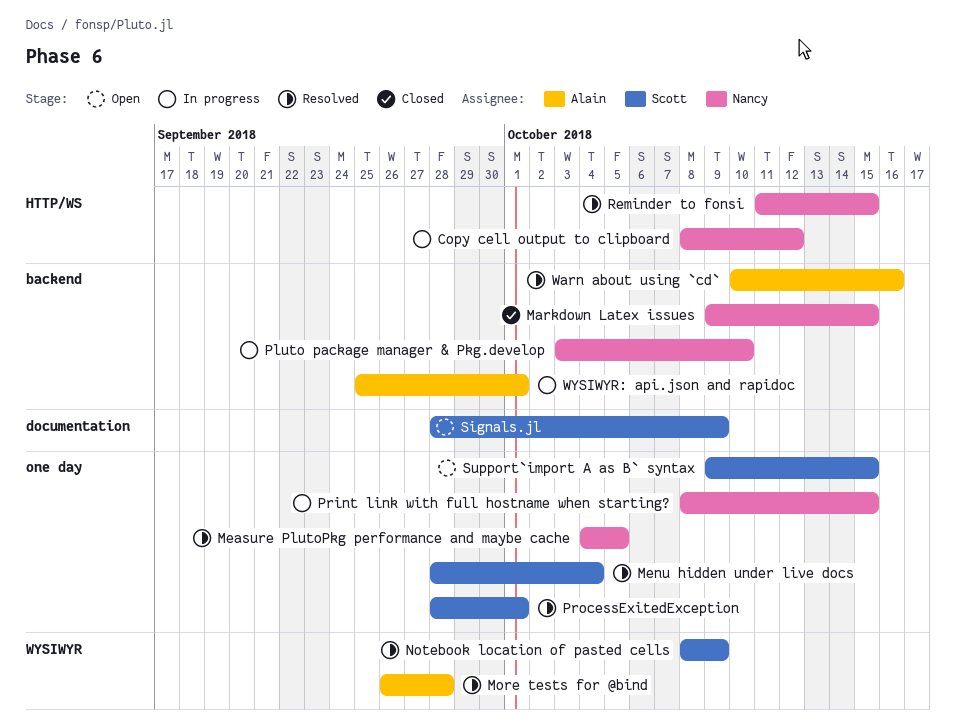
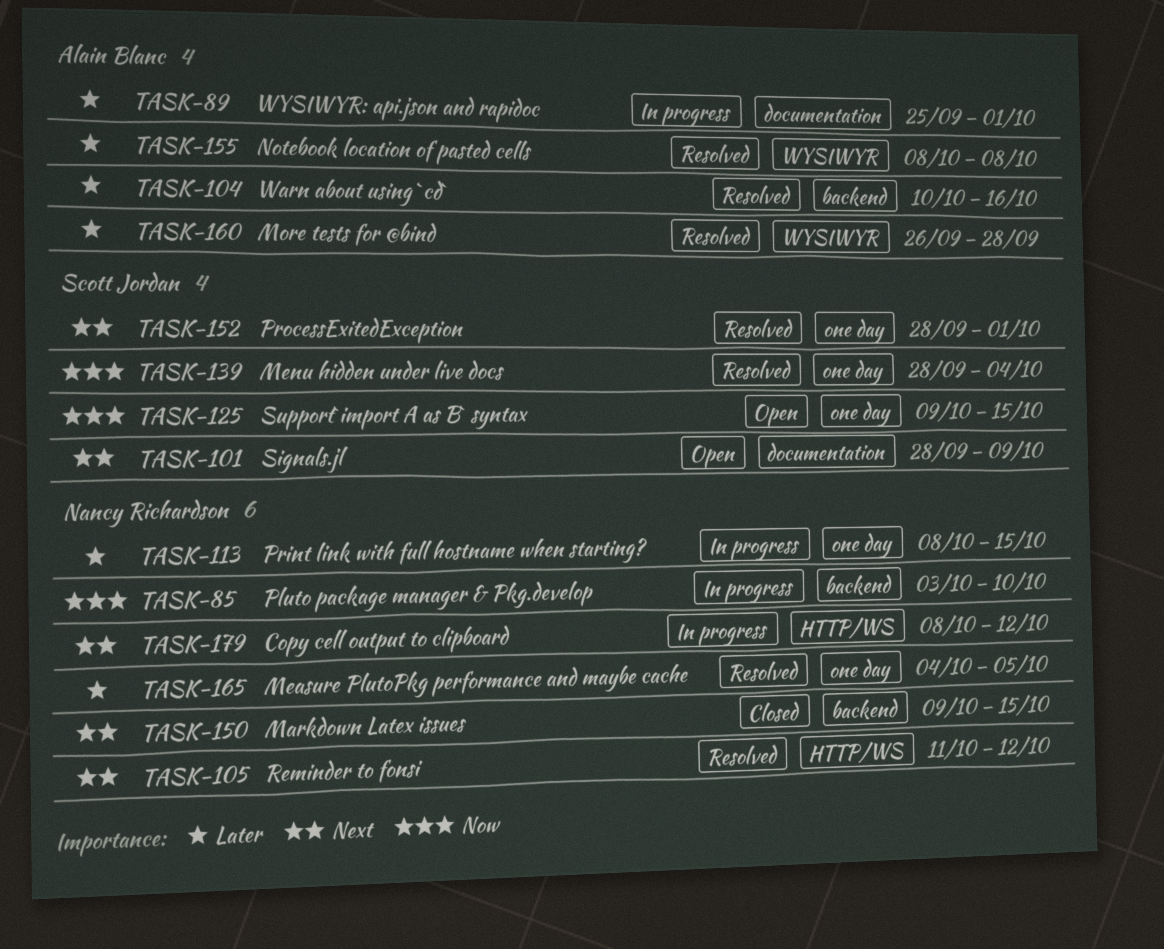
Notebook location of pasted cells, owner: Scott Jordan -> Alain Blanc
Notebook location of pasted cells, due: Oct 9 -> Oct 8
Reminder to fonsi, due: Oct 15 -> Oct 12
WYSIWYR: api.json and rapidoc, label: backend -> documentation

